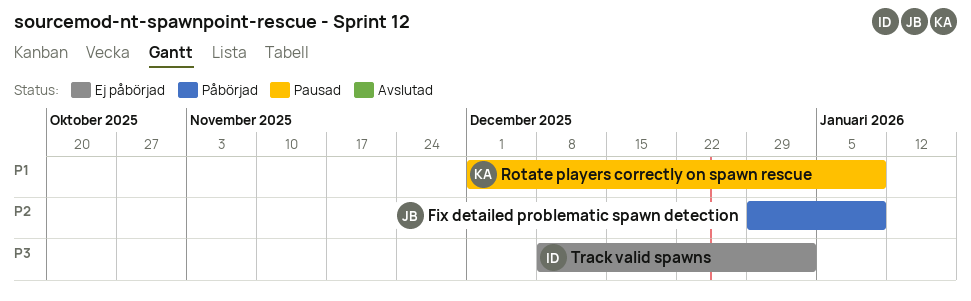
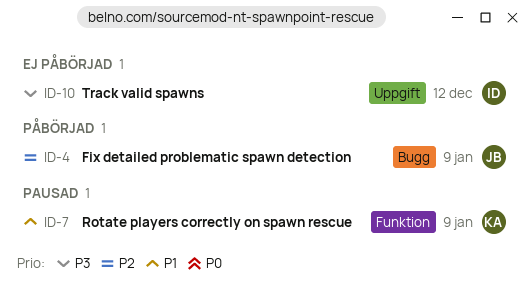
Track valid spawns, due: Jan 2 -> Dec 12

